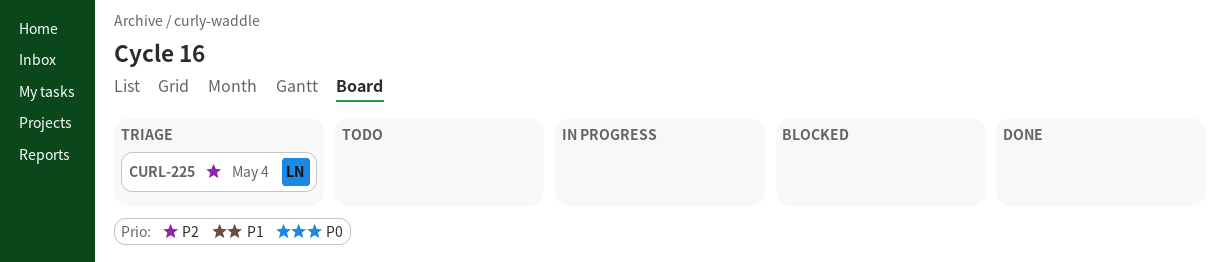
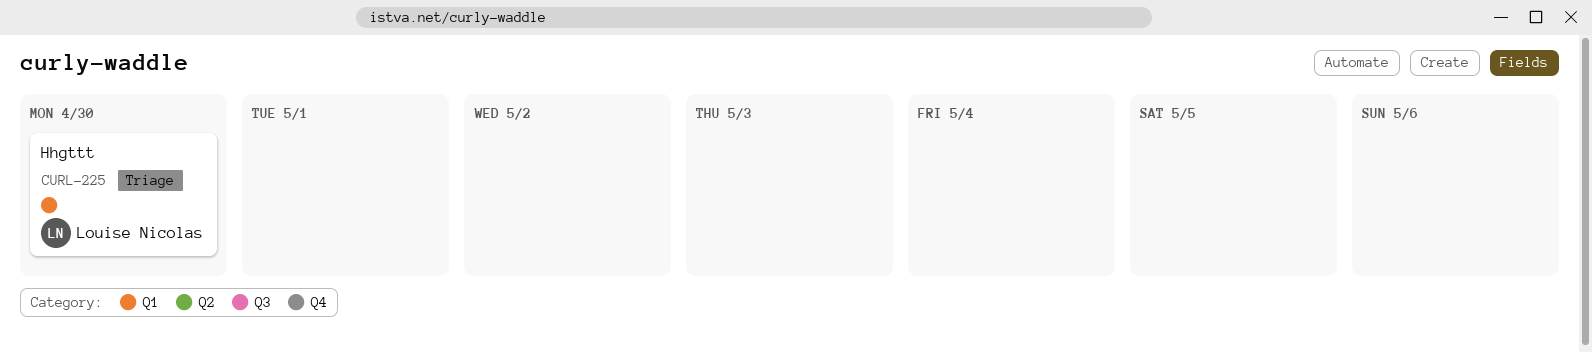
CURL-225, due: May 4 -> Apr 30

